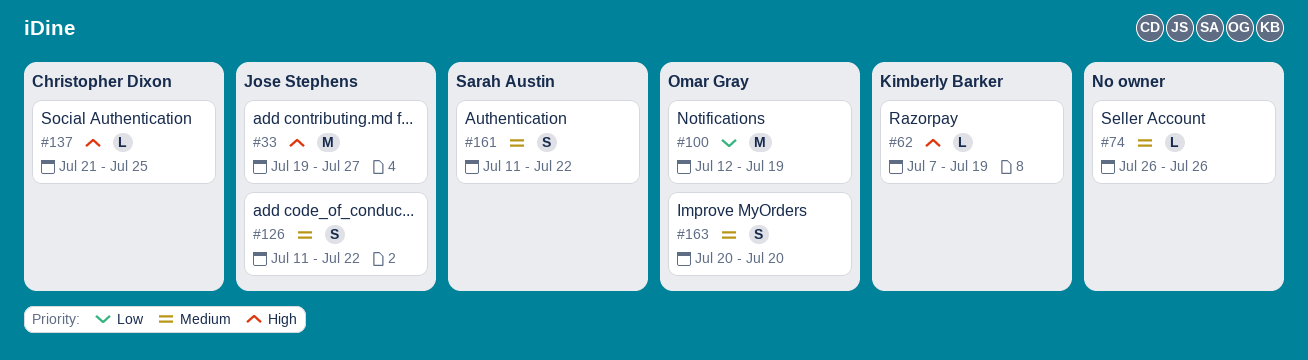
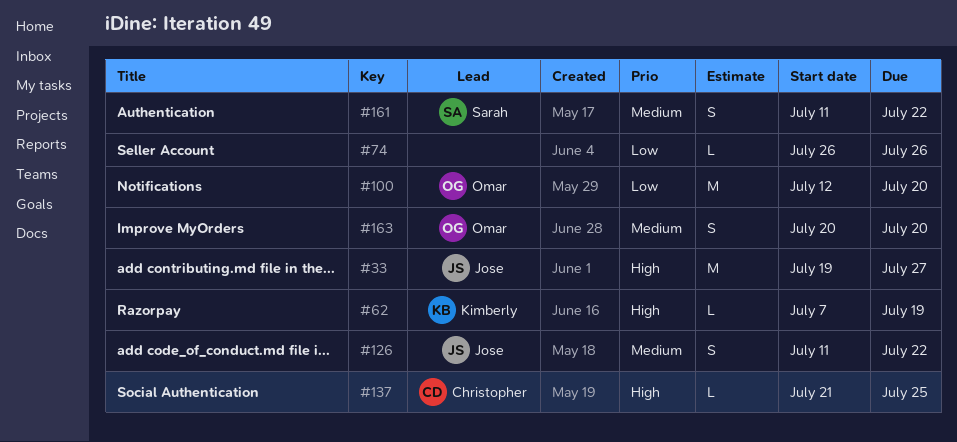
#74, priority: Medium -> Low
#100, due: Jul 19 -> Jul 20

